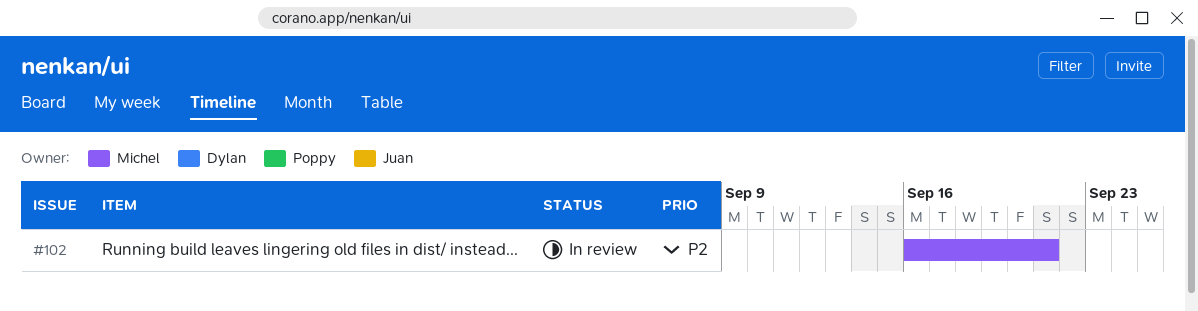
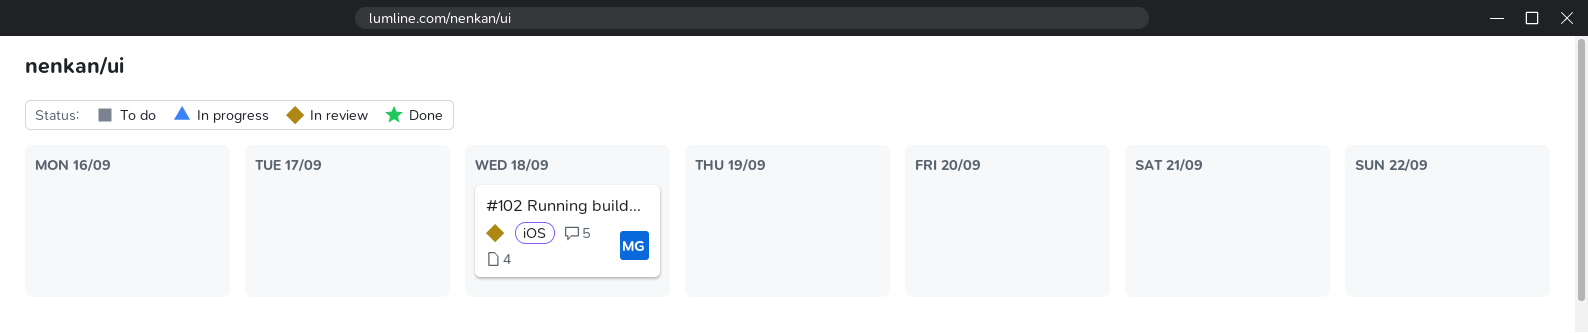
#102, due: Sep 21 -> Sep 18

